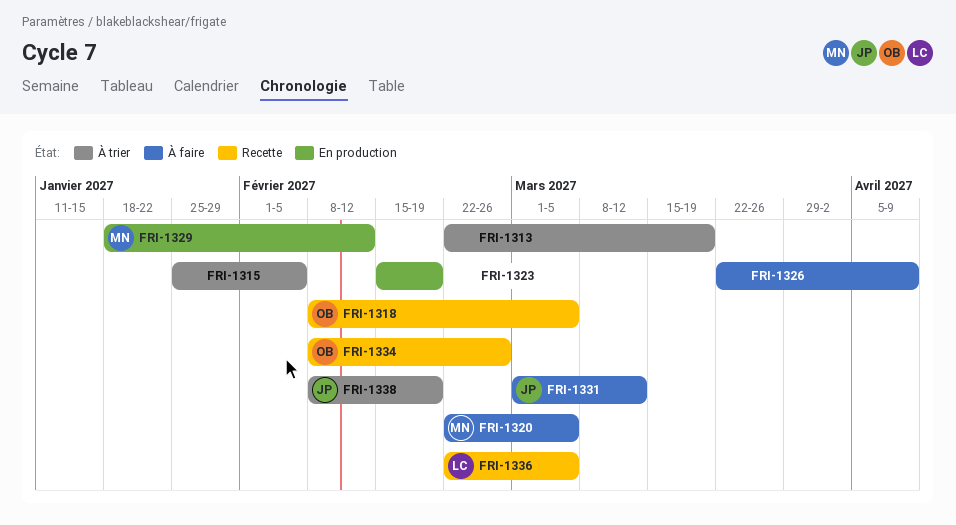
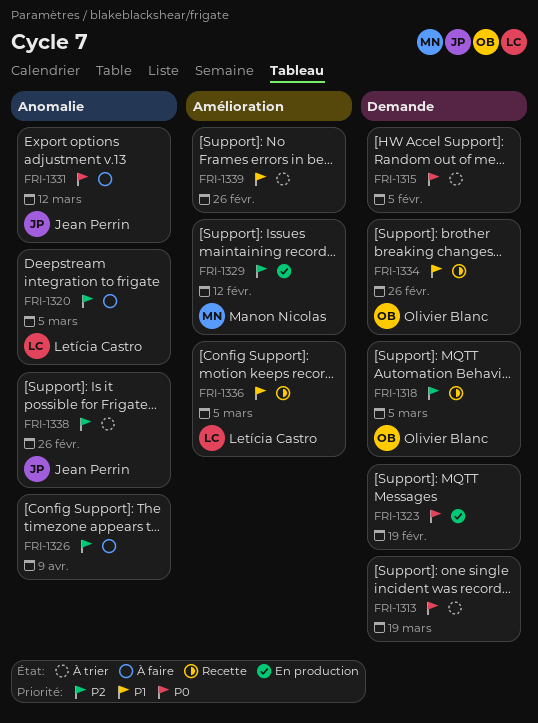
FRI-1320, owner: Manon Nicolas -> Letícia Castro
FRI-1338, due: Feb 19 -> Feb 26
FRI-1339: none -> present

